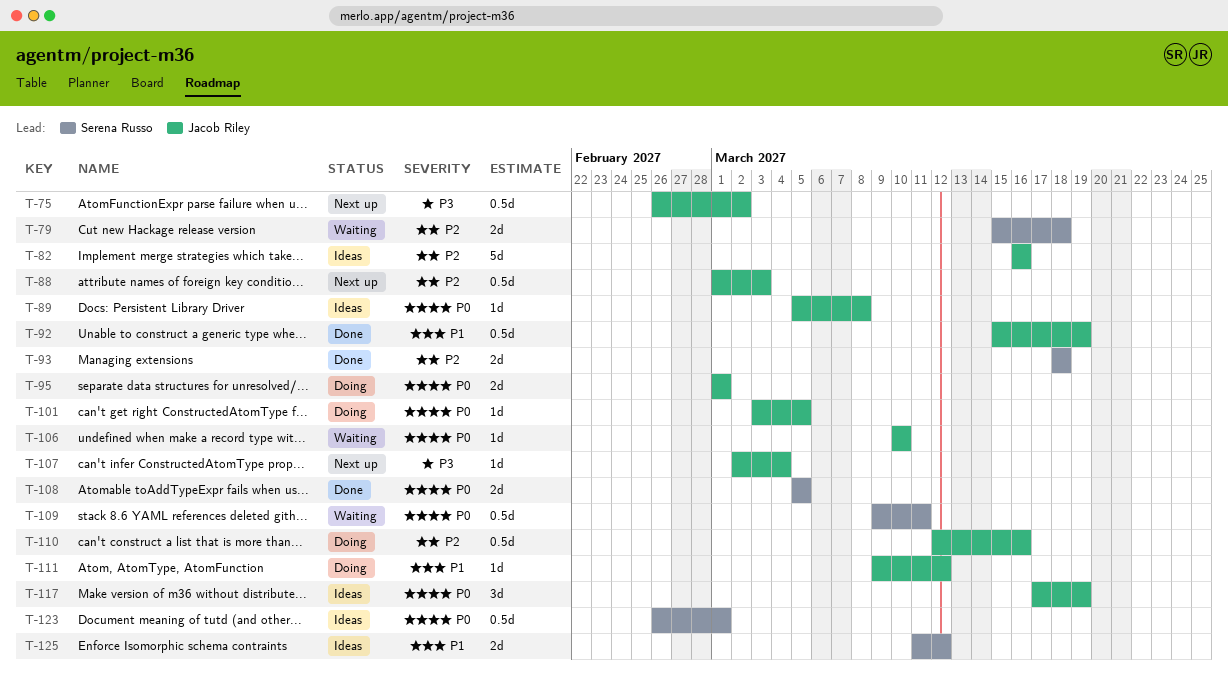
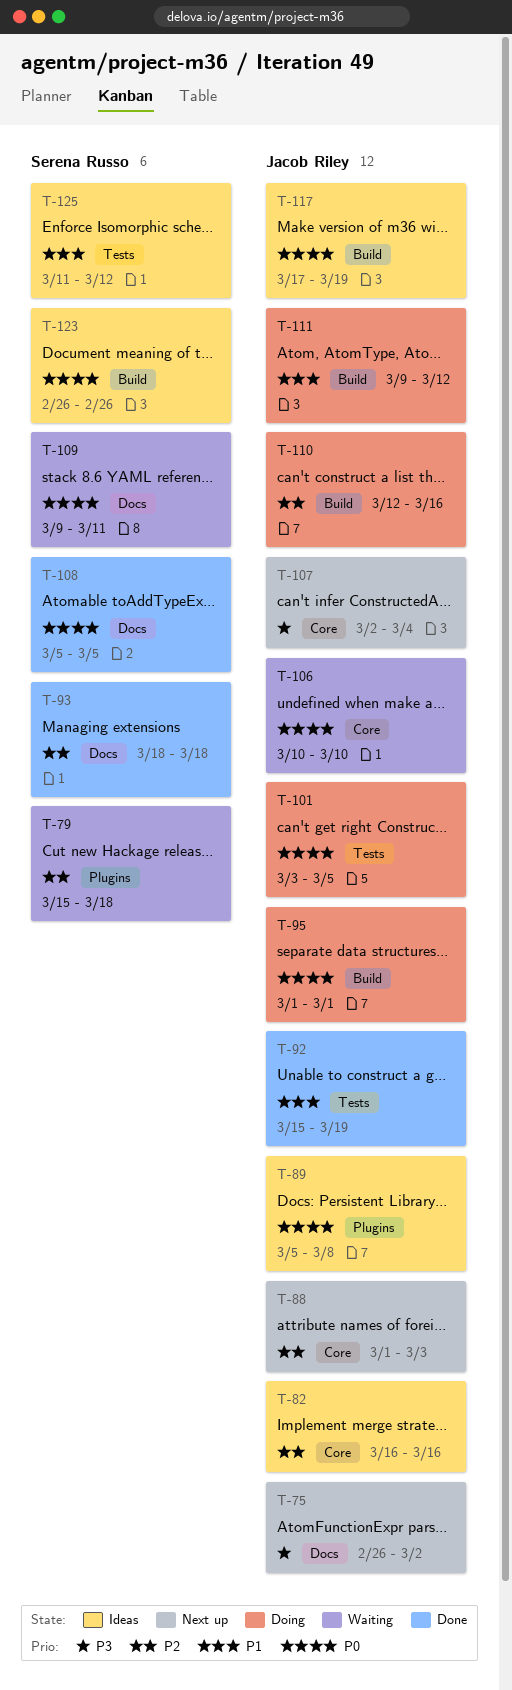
T-123, due: Mar 1 -> Feb 26

